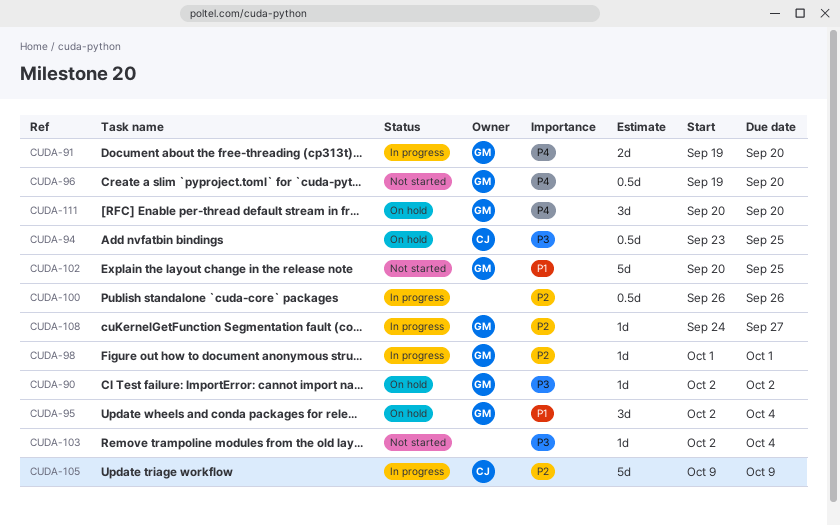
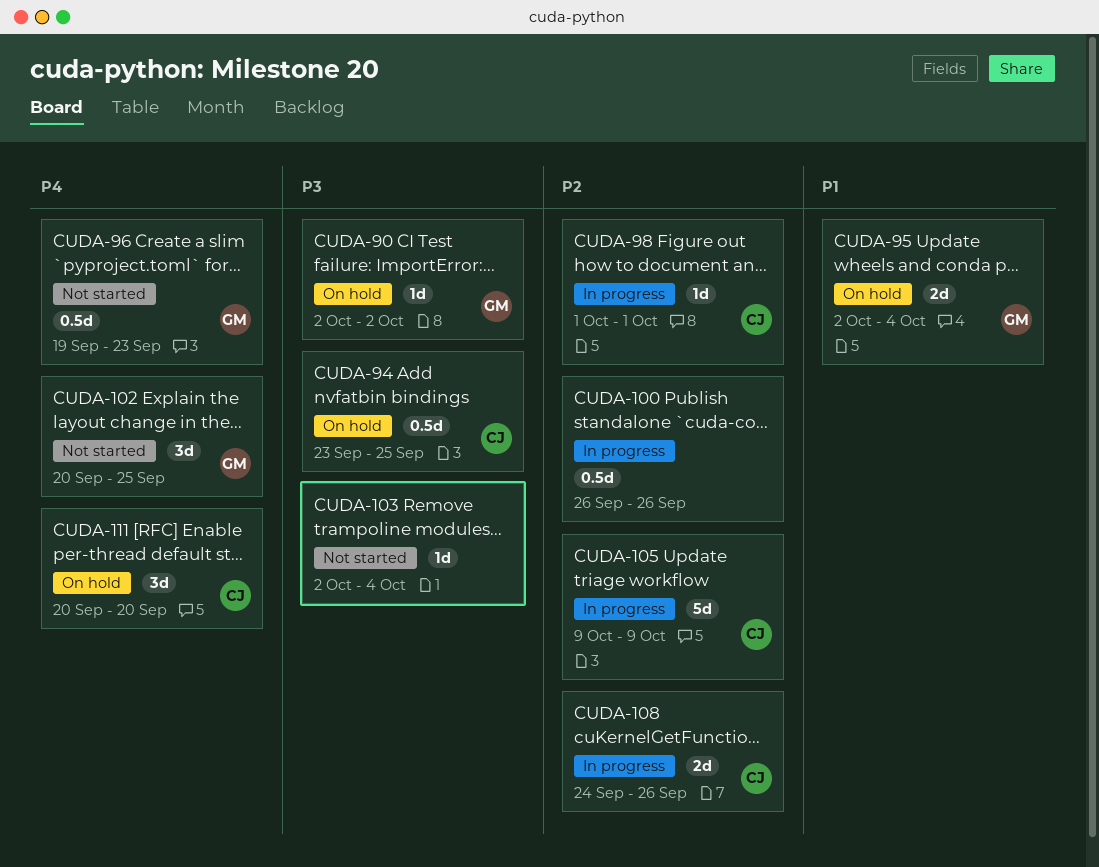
CUDA-91: present -> none
CUDA-95, estimate: 3d -> 2d
CUDA-96, due: Sep 20 -> Sep 23
CUDA-98, owner: GM -> CJ
CUDA-102, priority: P1 -> P4
CUDA-102, estimate: 5d -> 3d
CUDA-108, owner: GM -> CJ
CUDA-108, estimate: 1d -> 2d
CUDA-108, due: Sep 27 -> Sep 26
CUDA-111, owner: GM -> CJ

